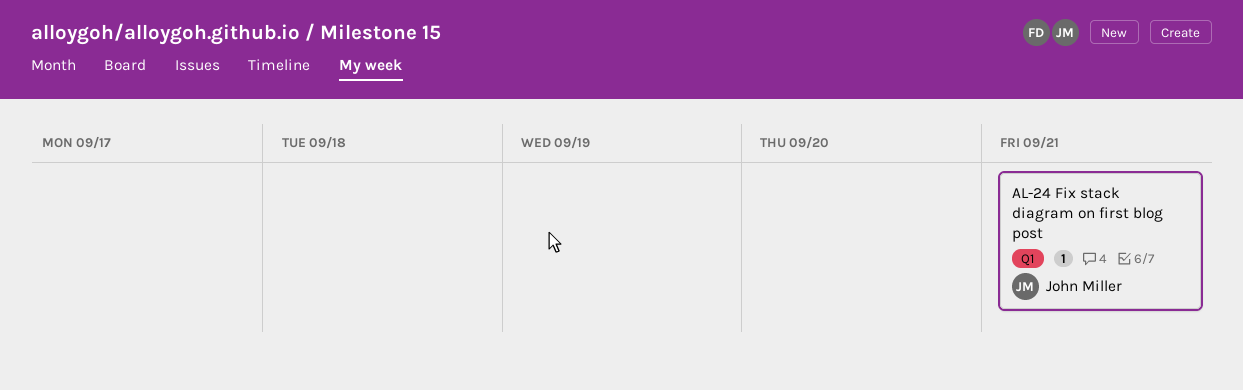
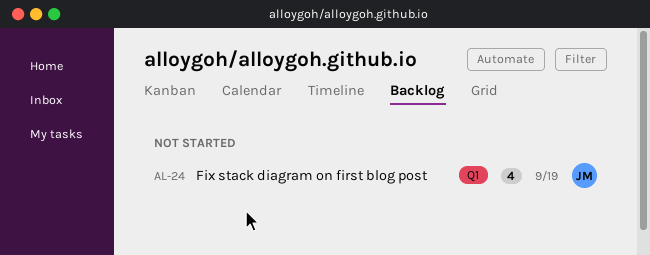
AL-24, estimate: 1 -> 4
AL-24, due: Sep 21 -> Sep 19

